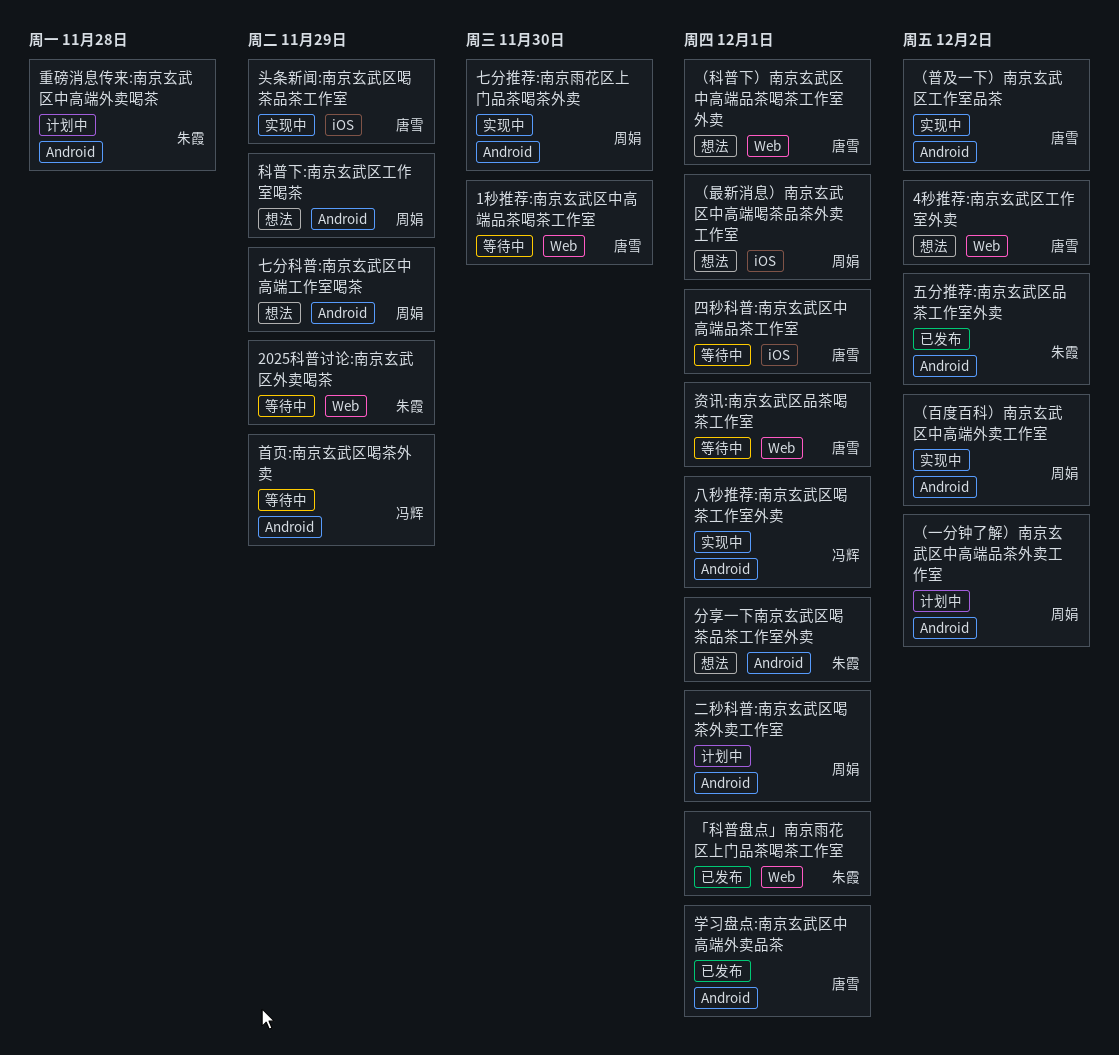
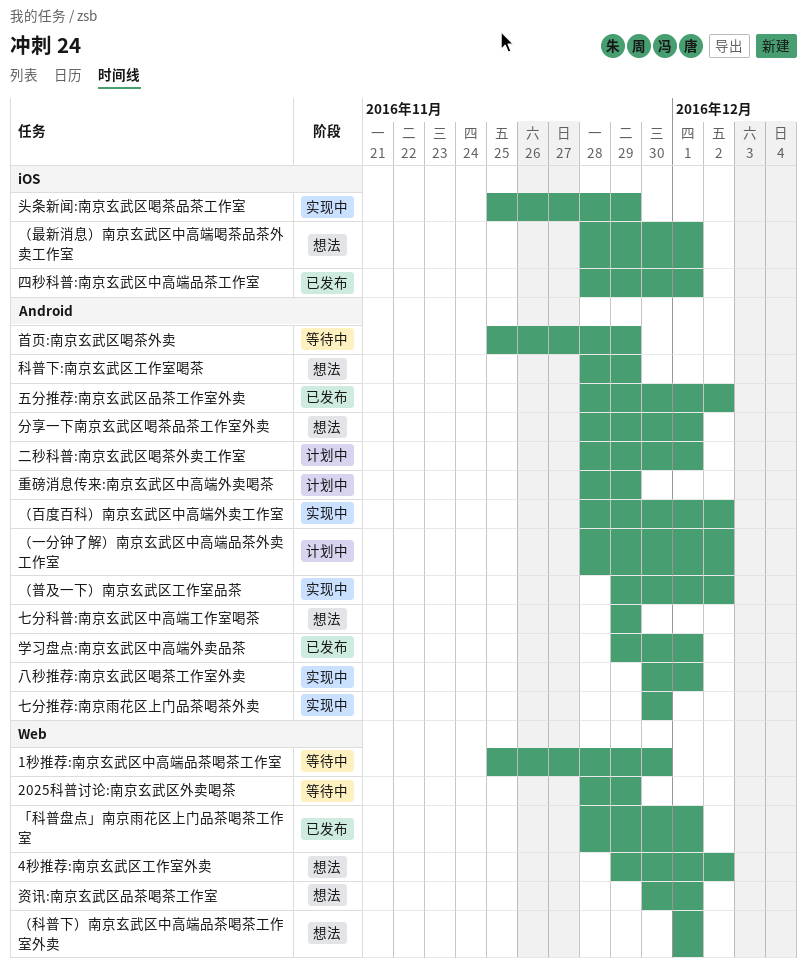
四秒科普:南京玄武区中高端品茶工作室, status: 等待中 -> 已发布
资讯:南京玄武区品茶喝茶工作室, status: 等待中 -> 想法
重磅消息传来:南京玄武区中高端外卖喝茶, due: Nov 28 -> Nov 29

